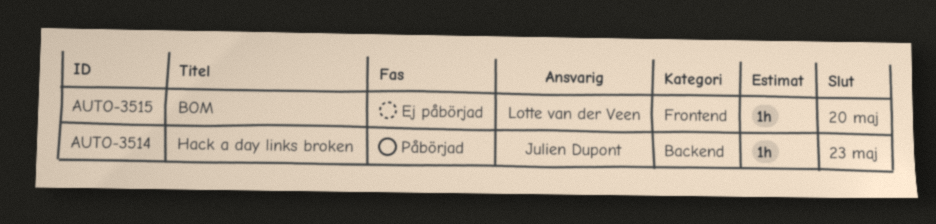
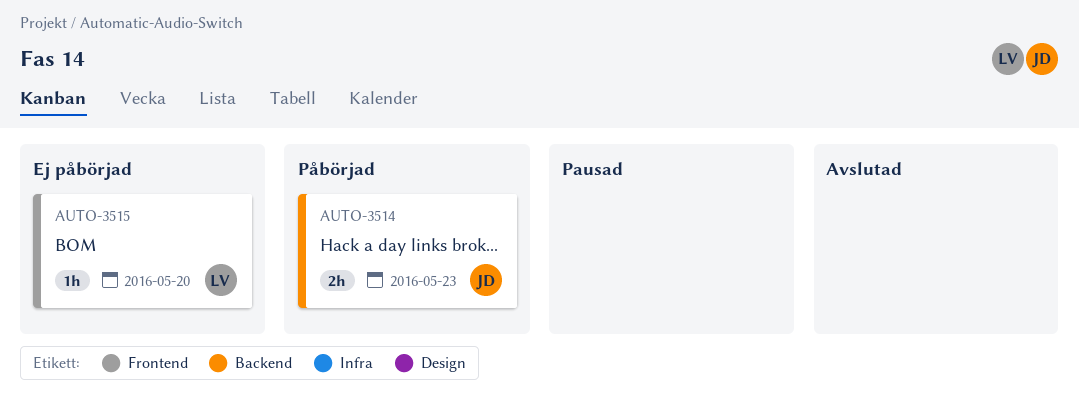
AUTO-3514, estimate: 1h -> 2h

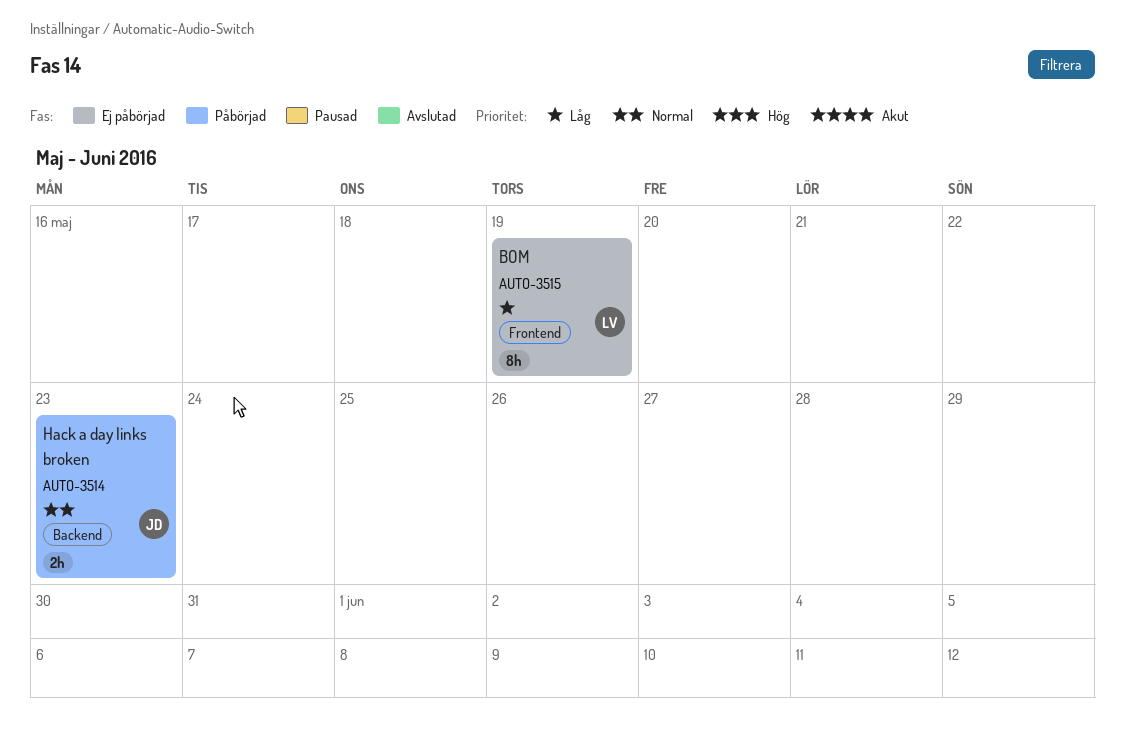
AUTO-3515, estimate: 1h -> 8h
AUTO-3515, due: May 20 -> May 19

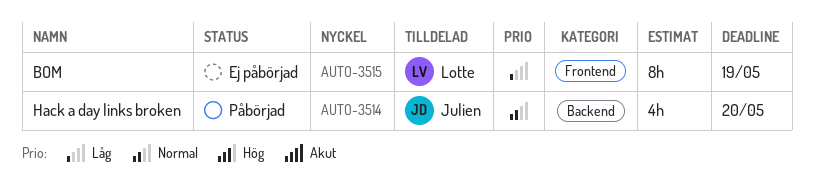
AUTO-3514, estimate: 2h -> 4h
AUTO-3514, due: May 23 -> May 20

